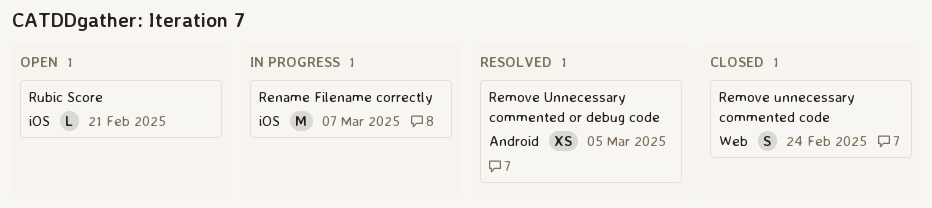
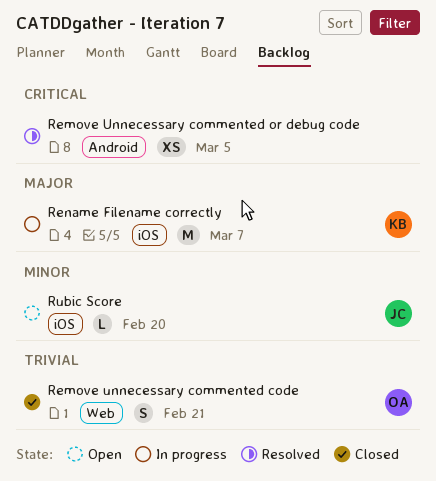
Remove unnecessary commented code, due: Feb 24 -> Feb 21
Rubic Score, due: Feb 21 -> Feb 20

